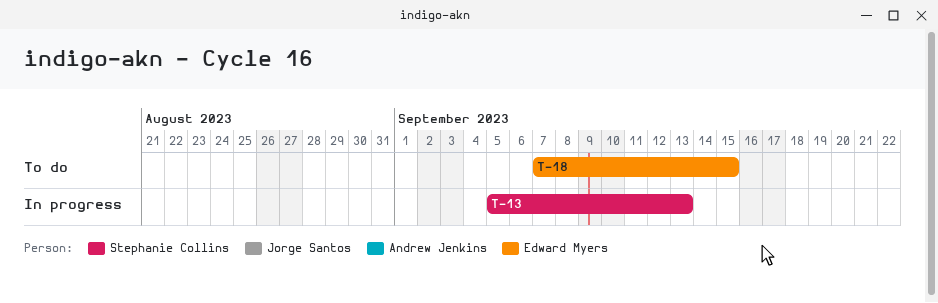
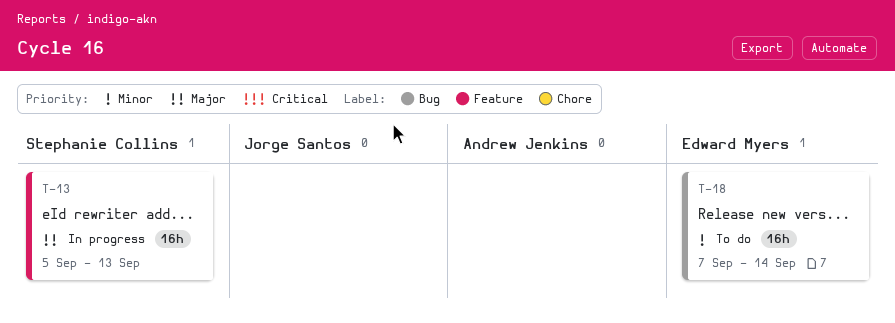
T-18, due: Sep 15 -> Sep 14

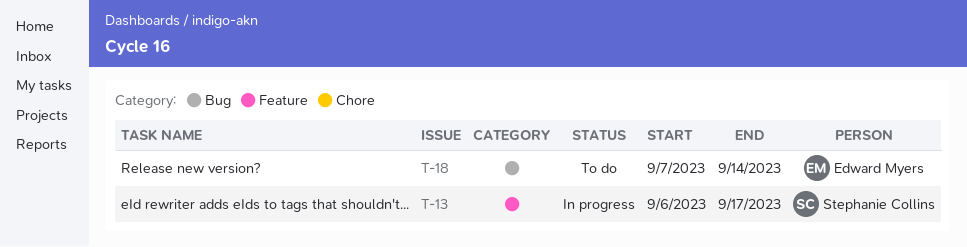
T-13, start: Sep 5 -> Sep 6
T-13, due: Sep 13 -> Sep 17

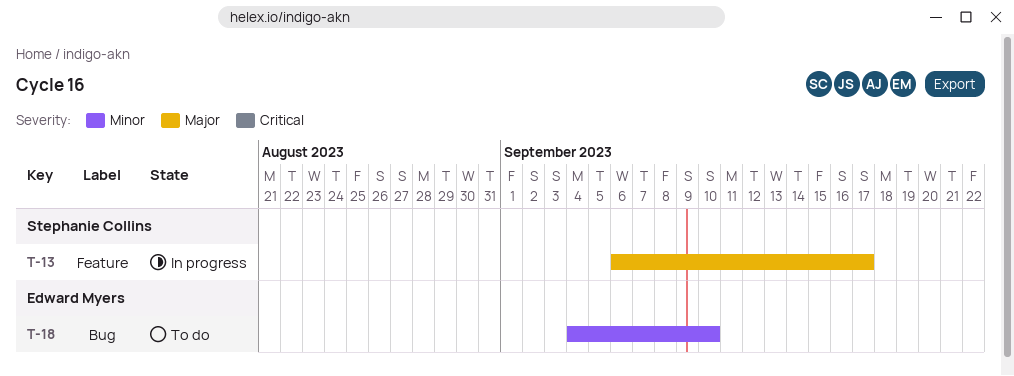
T-18, start: Sep 7 -> Sep 4
T-18, due: Sep 14 -> Sep 10

